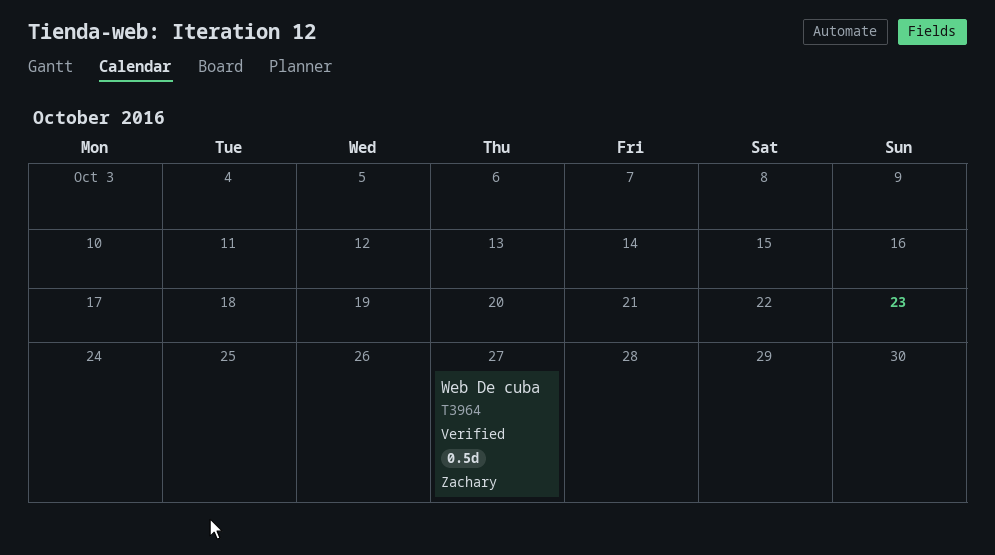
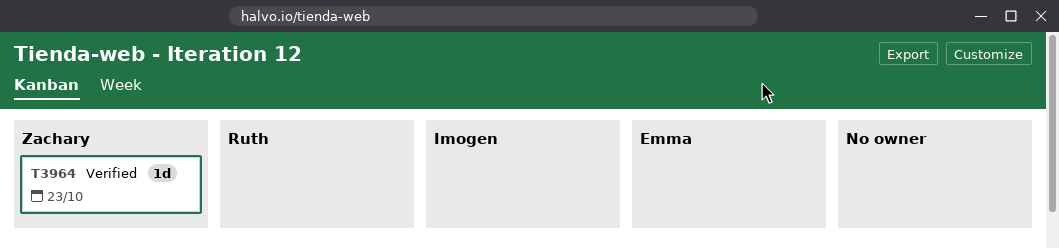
T3964, estimate: 0.5d -> 1d
T3964, due: Oct 27 -> Oct 23

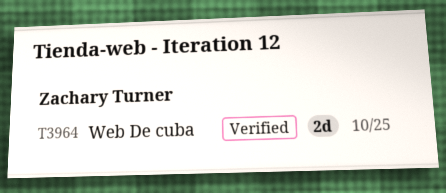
T3964, estimate: 1d -> 2d
T3964, due: Oct 23 -> Oct 25

